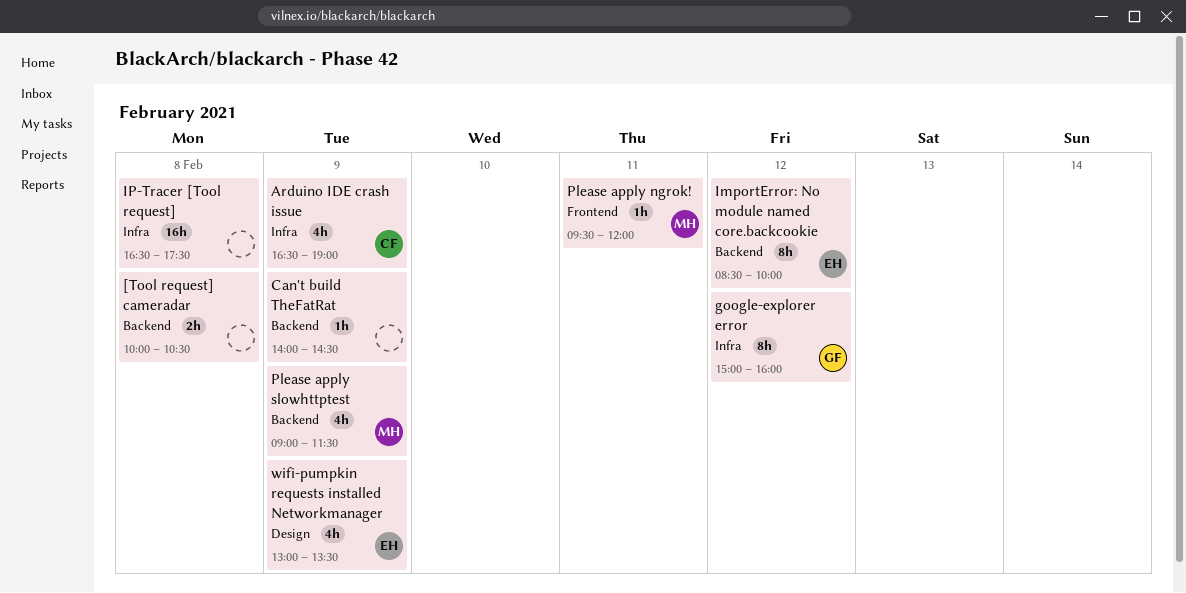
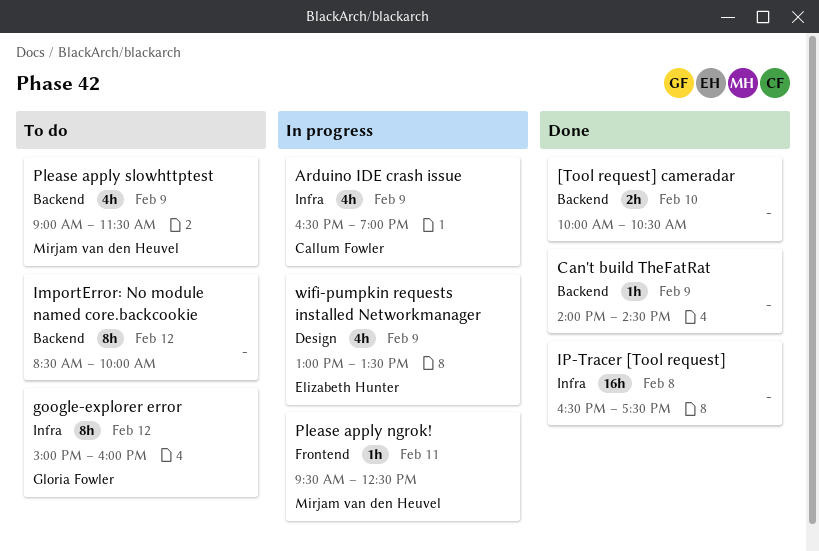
[Tool request] cameradar, day: Feb 8 -> Feb 10
ImportError: No module named core.backcookie, owner: Elizabeth Hunter -> none
Please apply ngrok!, ends: 12:00 -> 12:30

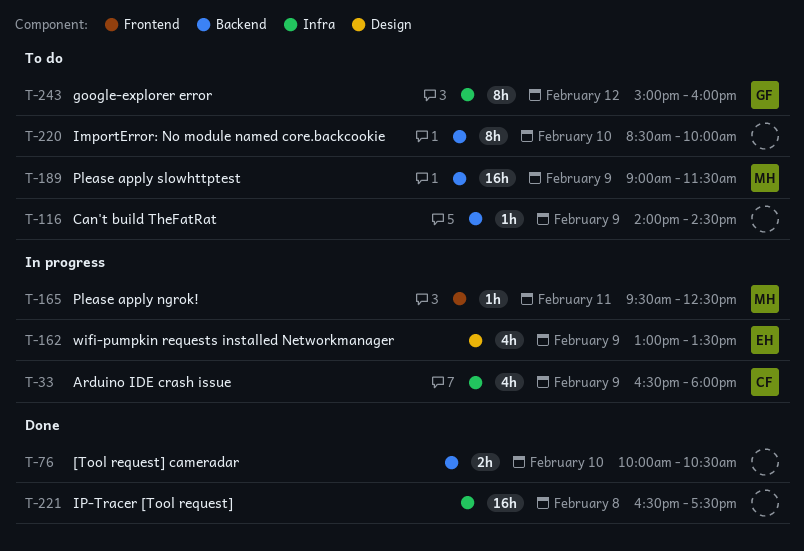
Arduino IDE crash issue, ends: 19:00 -> 18:00
Can't build TheFatRat, status: Done -> To do
ImportError: No module named core.backcookie, day: Feb 12 -> Feb 10
Please apply slowhttptest, estimate: 4h -> 16h

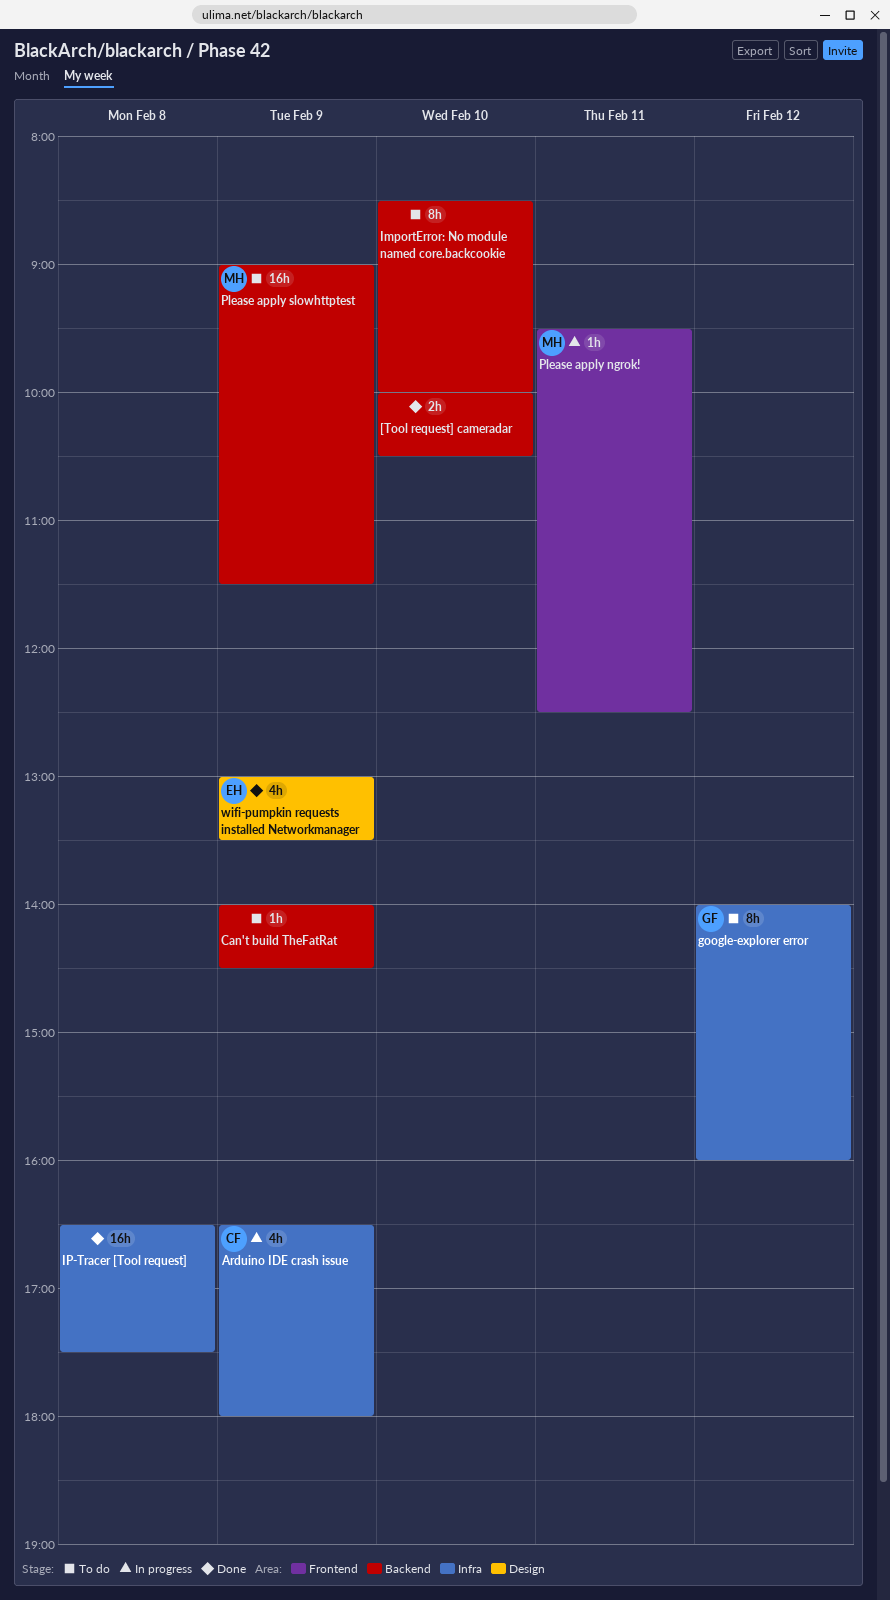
google-explorer error, begins: 15:00 -> 14:00
wifi-pumpkin requests installed Networkmanager, status: In progress -> Done

